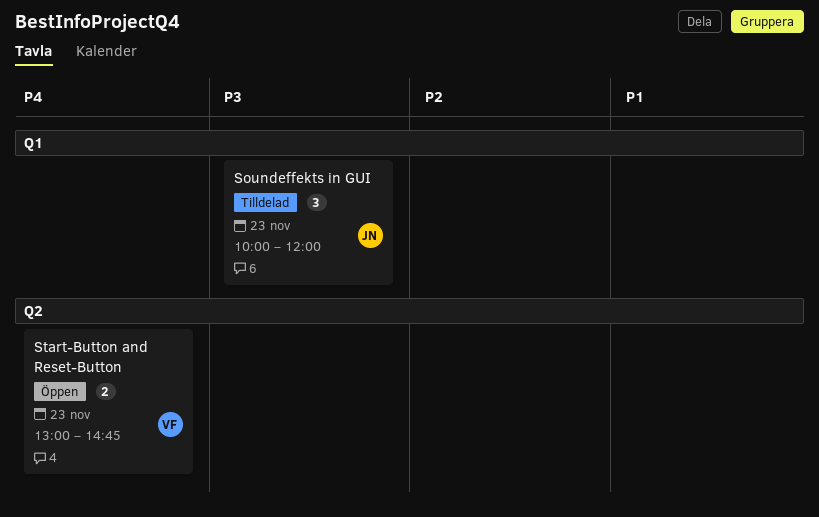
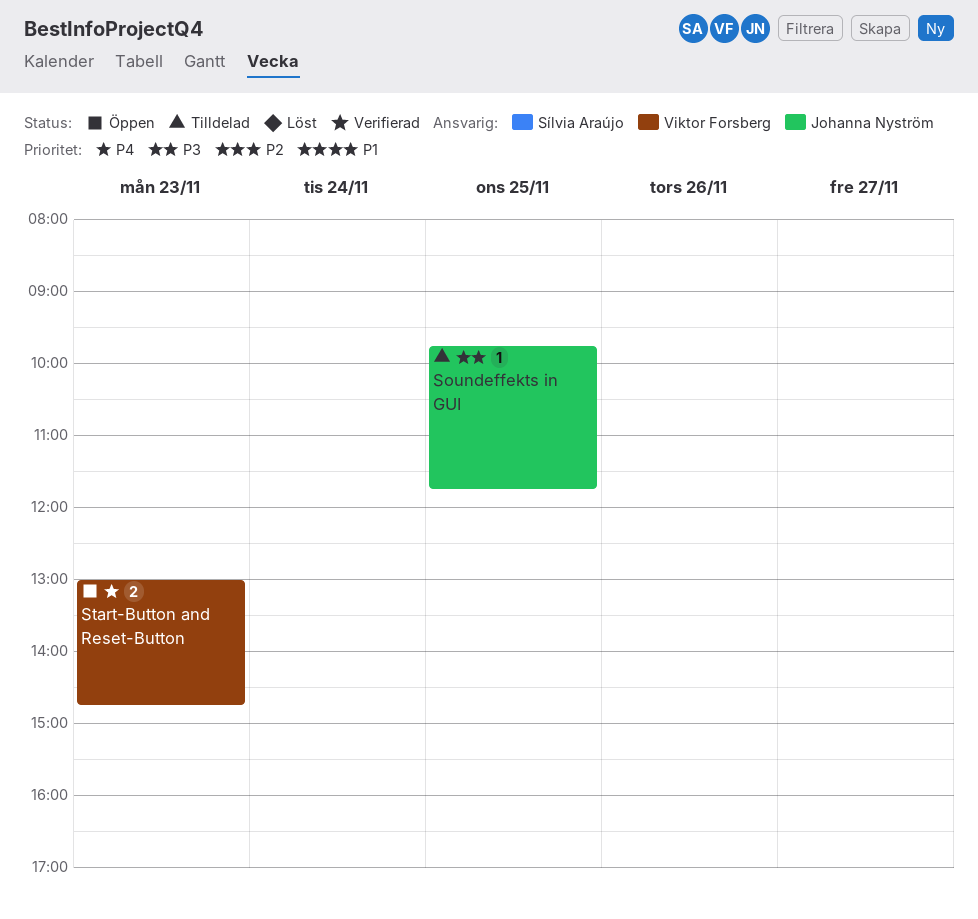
Soundeffekts in GUI, estimate: 3 -> 1
Soundeffekts in GUI, day: Nov 23 -> Nov 25
Soundeffekts in GUI, begins: 10:00 -> 09:45
Soundeffekts in GUI, ends: 12:00 -> 11:45

